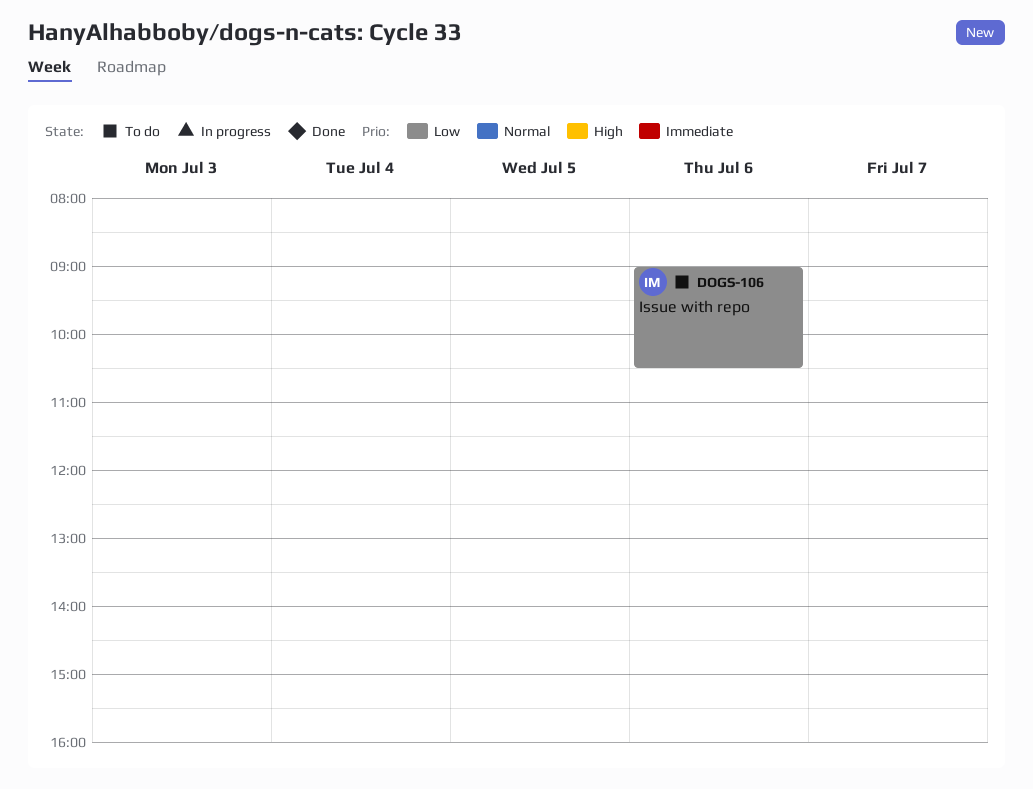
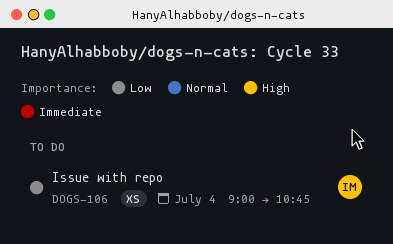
DOGS-106, day: Jul 6 -> Jul 4
DOGS-106, ends: 10:30 -> 10:45

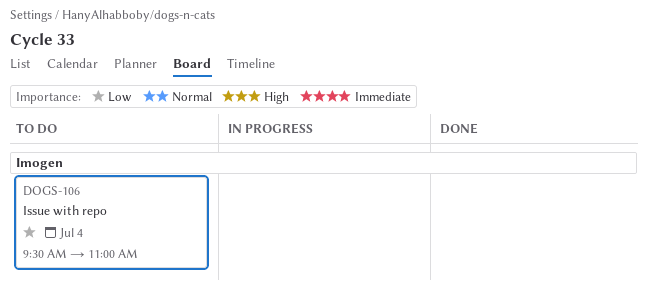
DOGS-106, begins: 09:00 -> 09:30
DOGS-106, ends: 10:45 -> 11:00

